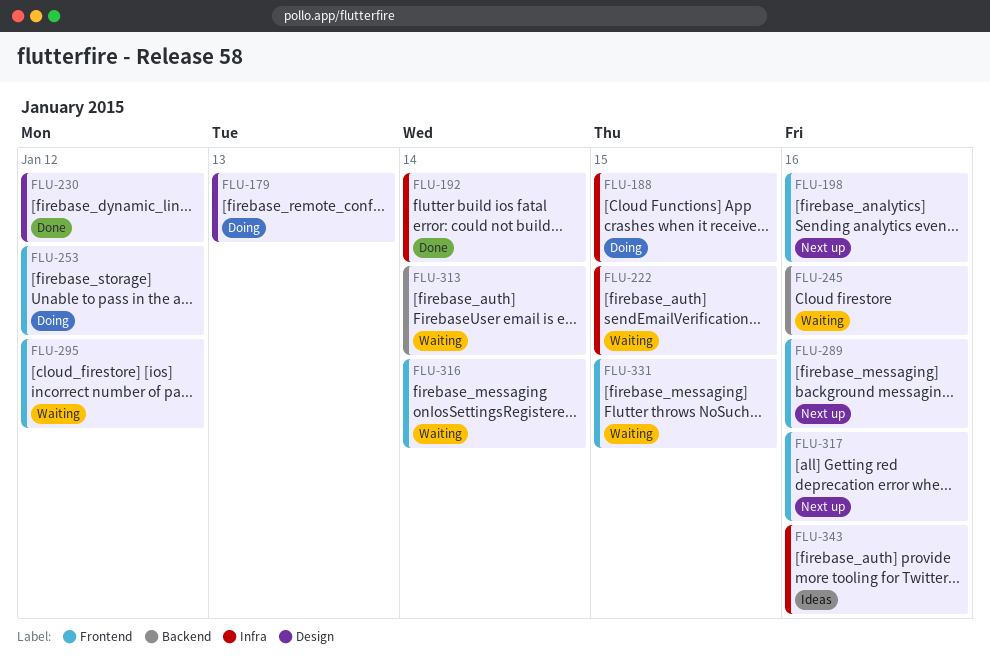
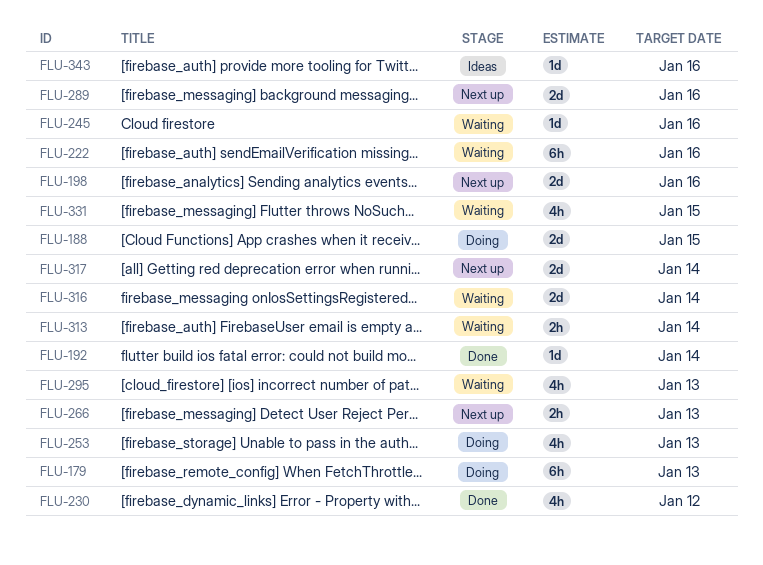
FLU-222, due: Jan 15 -> Jan 16
FLU-253, due: Jan 12 -> Jan 13
FLU-266: none -> present
FLU-295, due: Jan 12 -> Jan 13
FLU-317, due: Jan 16 -> Jan 14

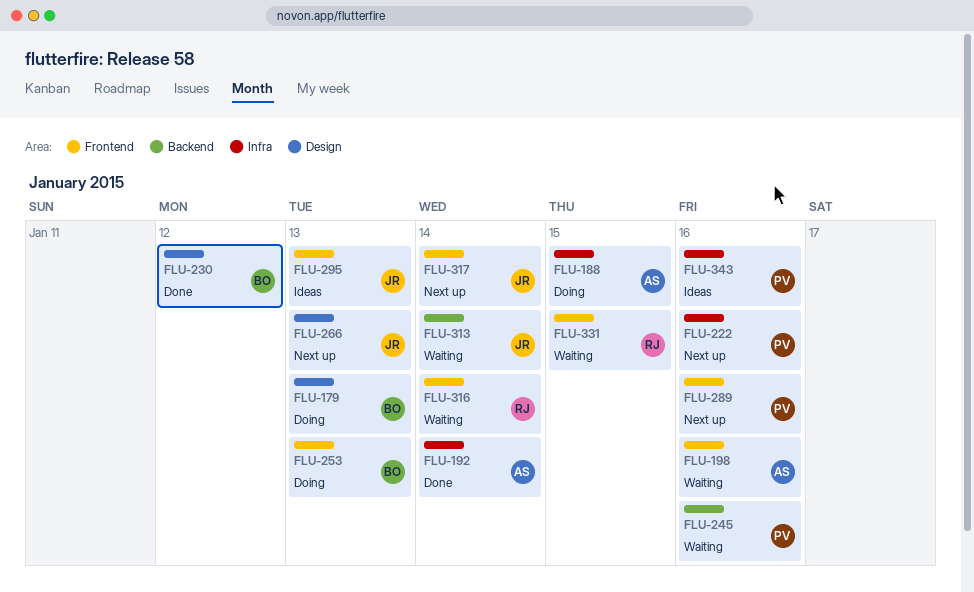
FLU-198, status: Next up -> Waiting
FLU-222, status: Waiting -> Next up
FLU-295, status: Waiting -> Ideas

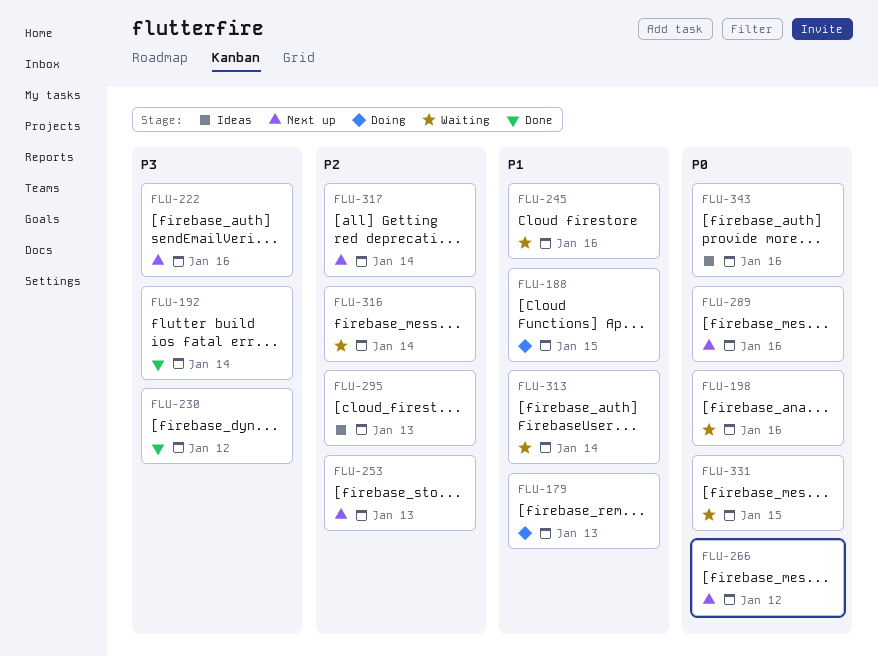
FLU-253, status: Doing -> Next up
FLU-266, due: Jan 13 -> Jan 12

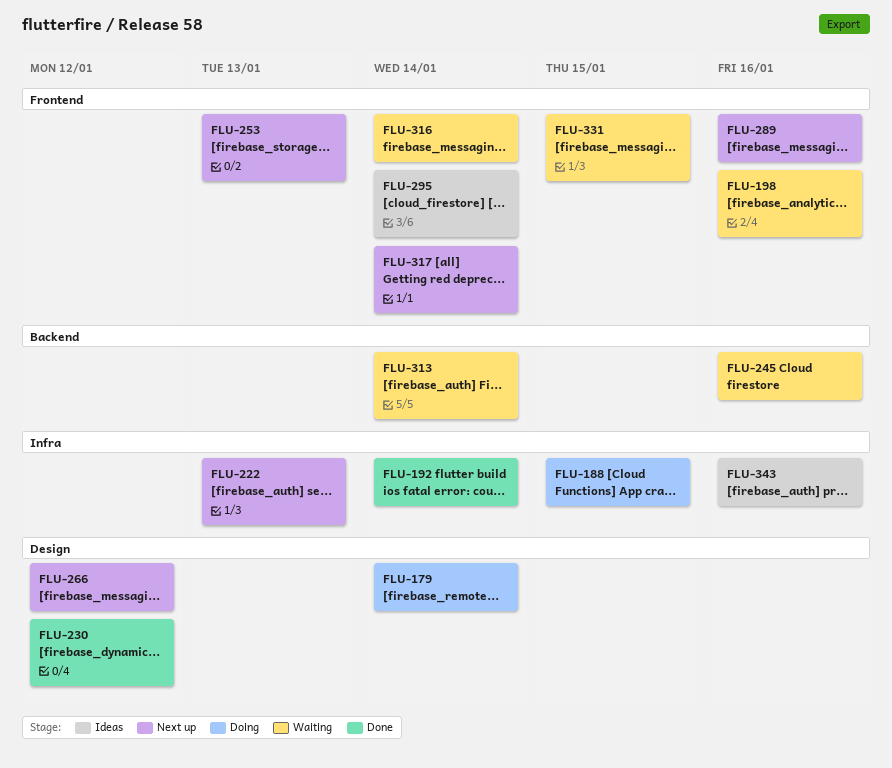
FLU-179, due: Jan 13 -> Jan 14
FLU-222, due: Jan 16 -> Jan 13
FLU-295, due: Jan 13 -> Jan 14

